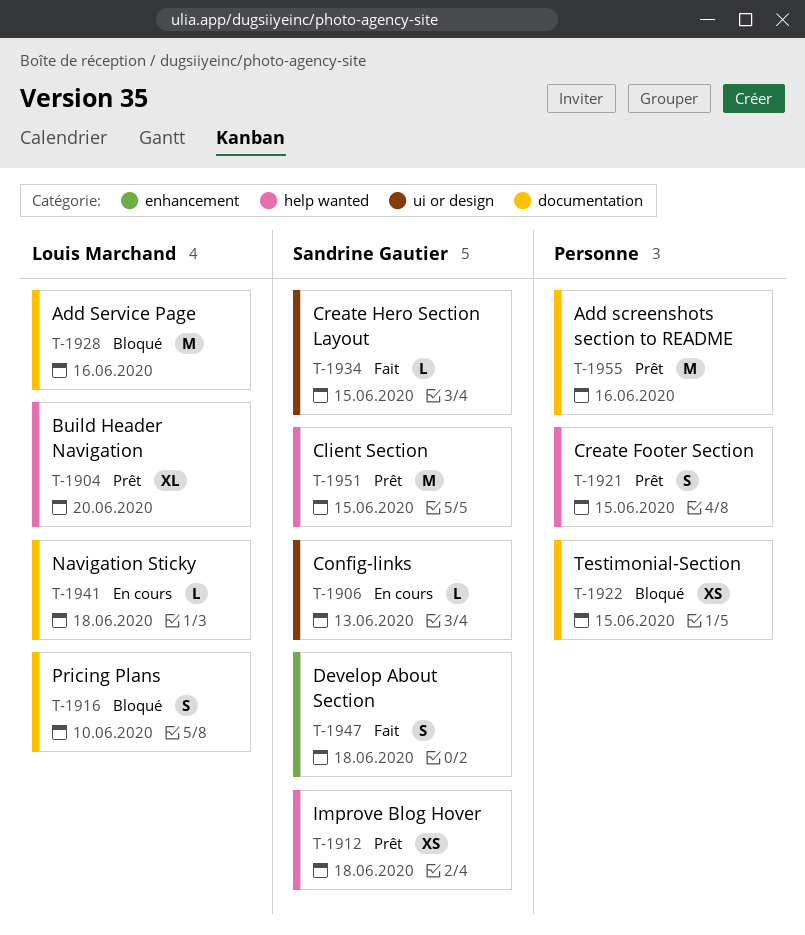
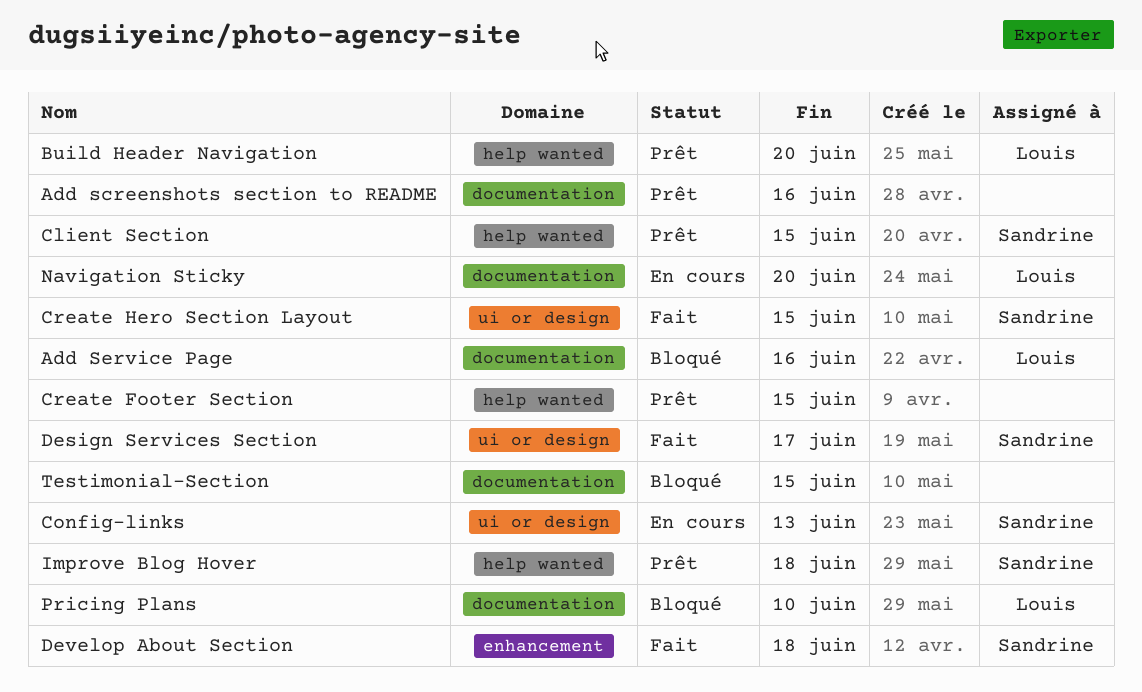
Design Services Section: none -> present
Navigation Sticky, due: Jun 18 -> Jun 20

